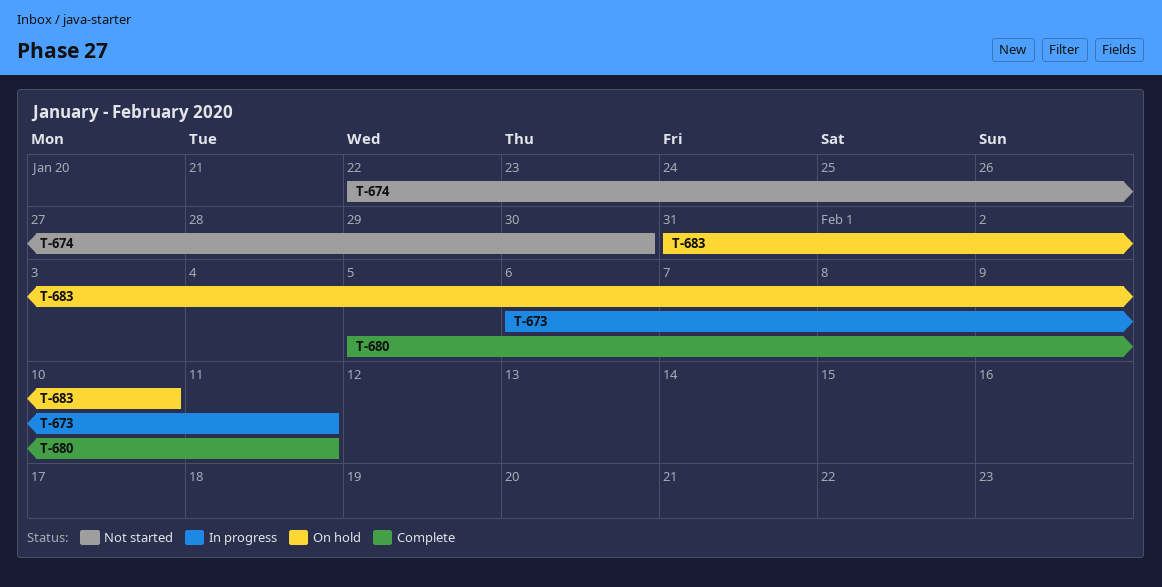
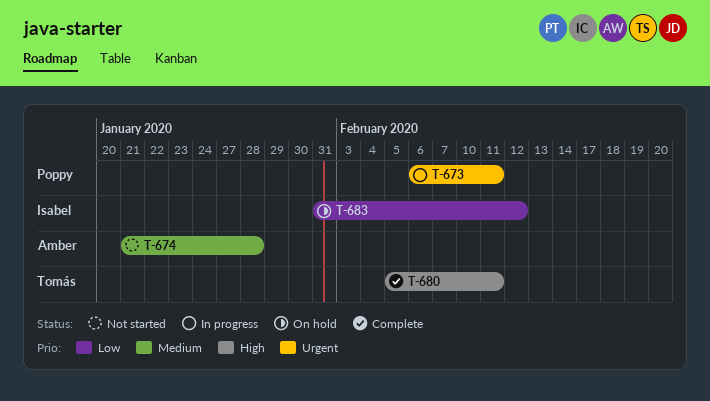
T-674, start: Jan 22 -> Jan 21
T-674, due: Jan 30 -> Jan 28
T-683, due: Feb 10 -> Feb 12

